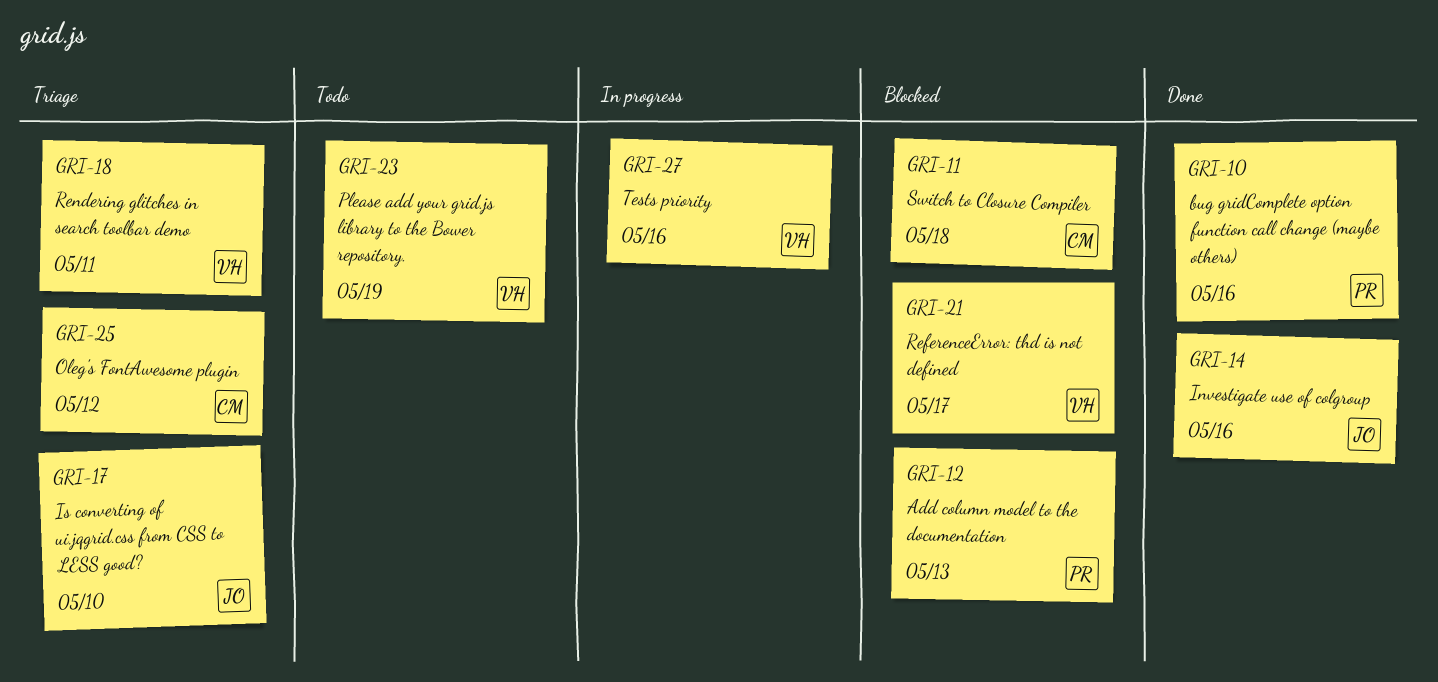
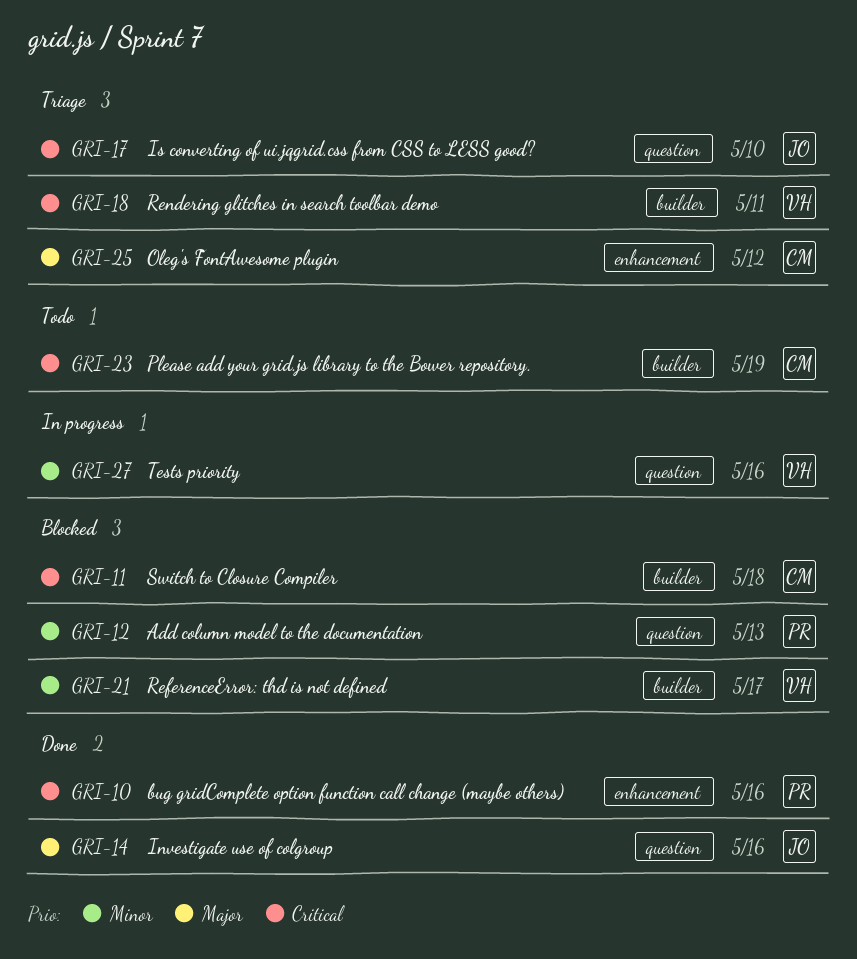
GRI-23, owner: VH -> CM

